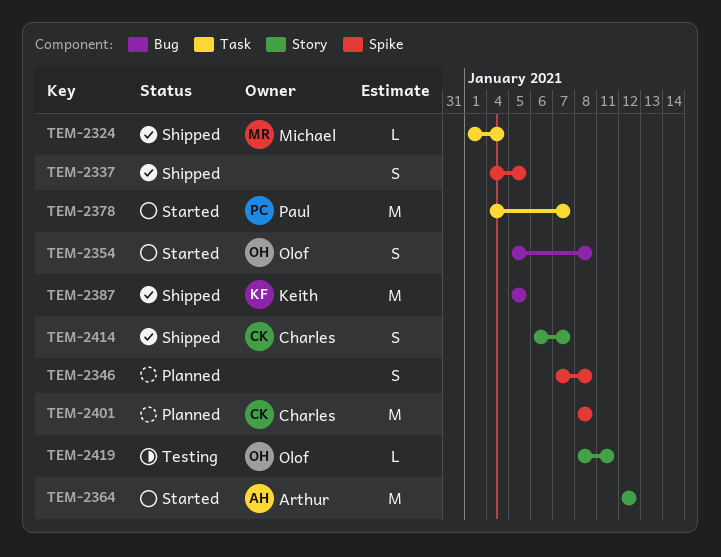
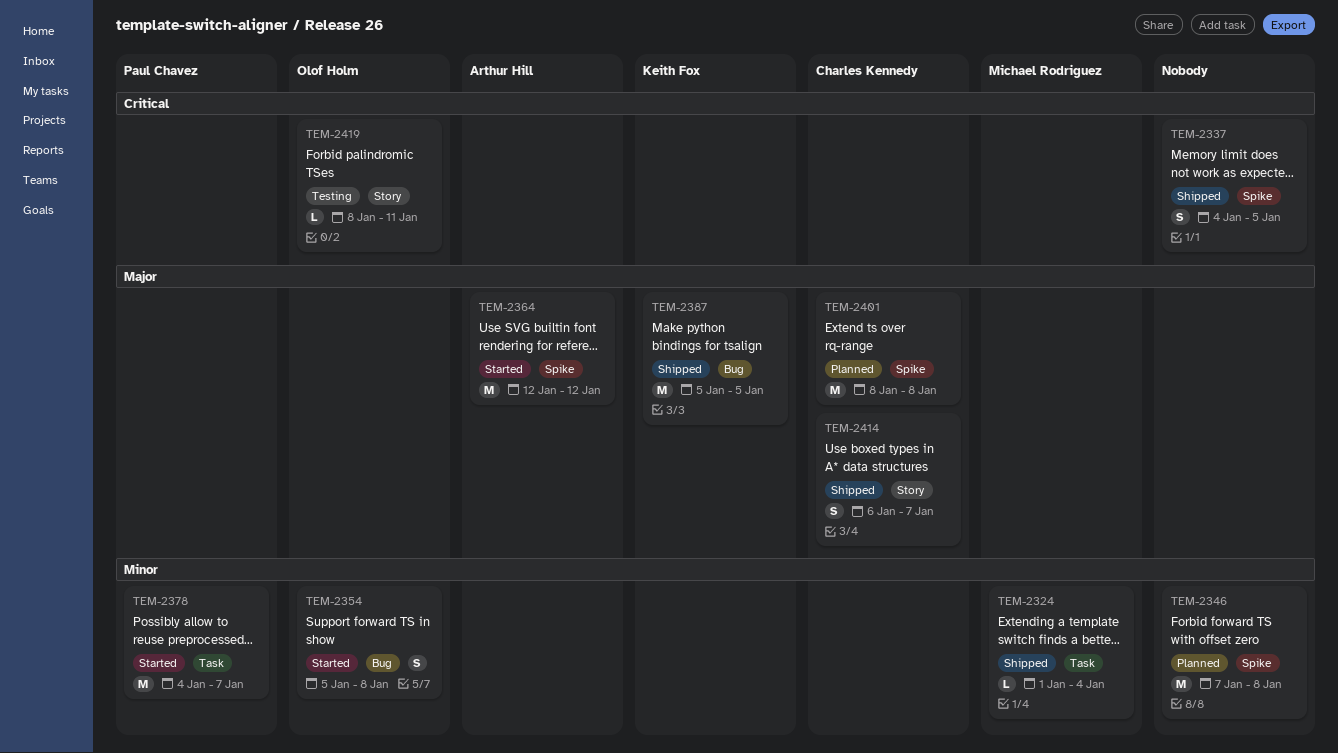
TEM-2346, estimate: S -> M
TEM-2364, label: Story -> Spike

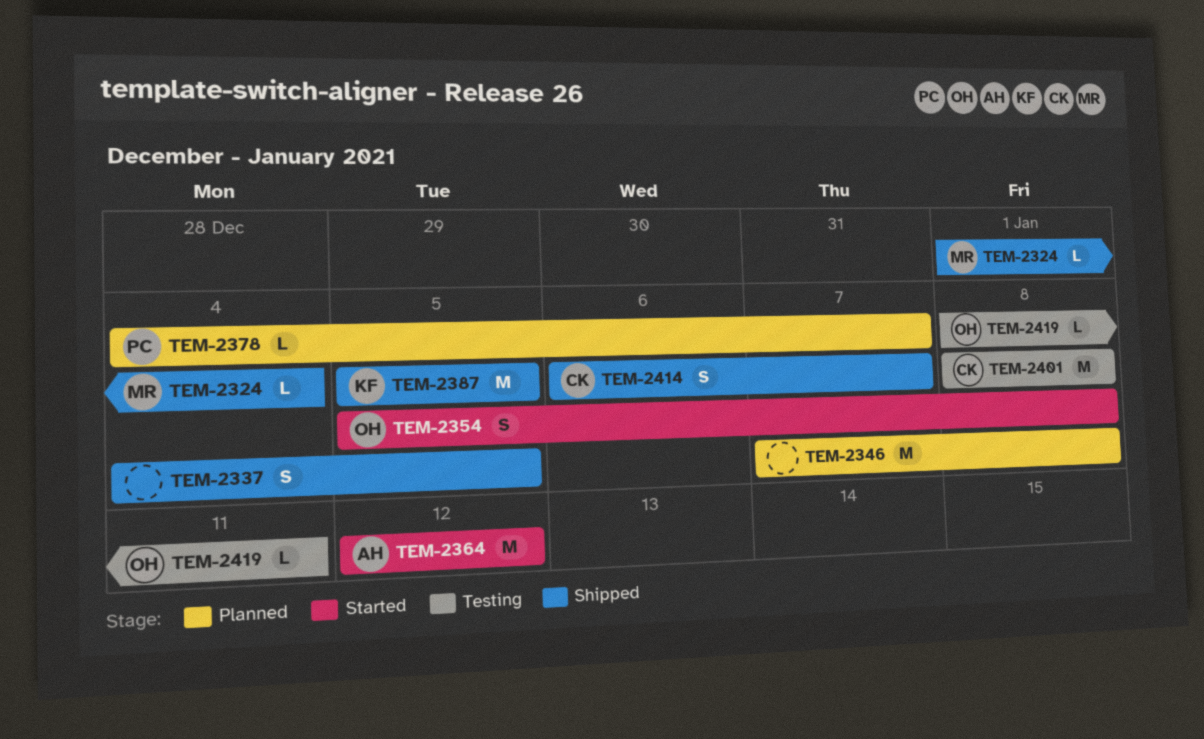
TEM-2378, status: Started -> Planned
TEM-2378, estimate: M -> L
TEM-2401, status: Planned -> Testing

